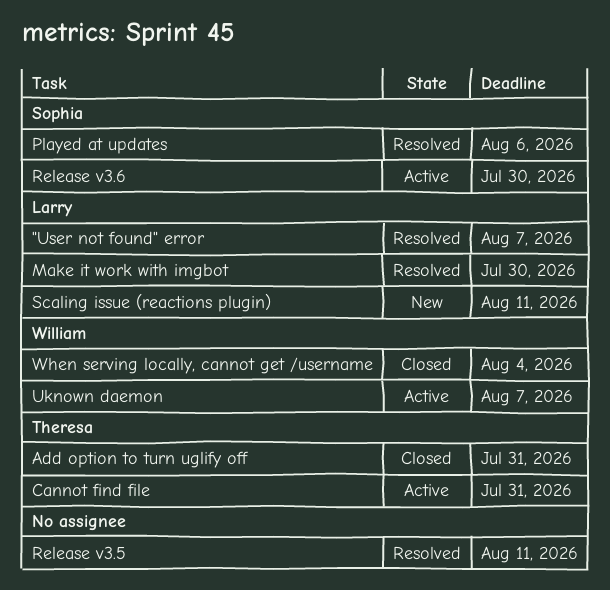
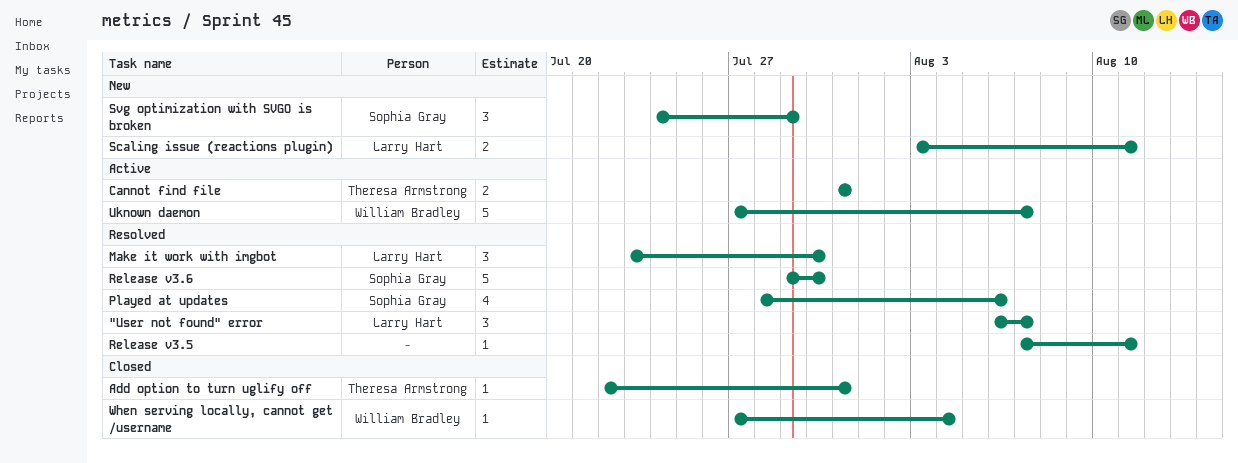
Release v3.6, status: Active -> Resolved
Svg optimization with SVGO is broken: none -> present

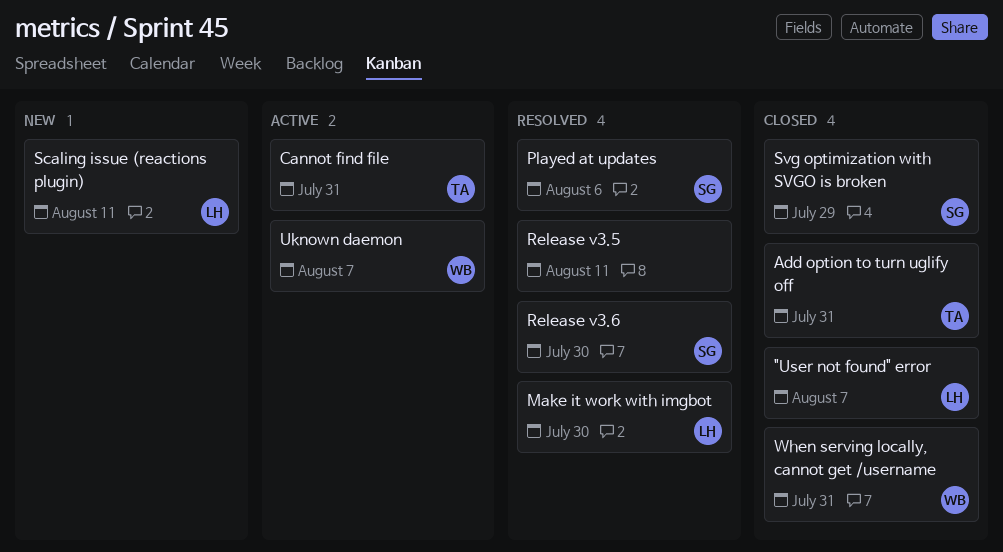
"User not found" error, status: Resolved -> Closed
Svg optimization with SVGO is broken, status: New -> Closed
When serving locally, cannot get /username, due: Aug 4 -> Jul 31

